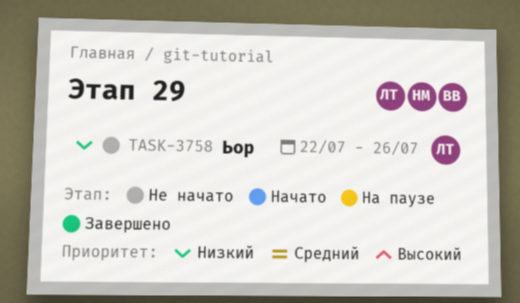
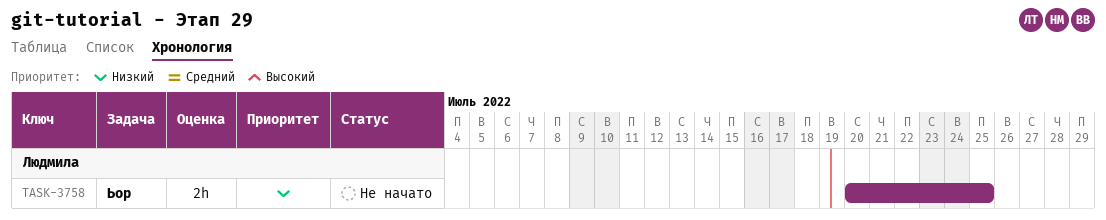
TASK-3758, start: Jul 22 -> Jul 20
TASK-3758, due: Jul 26 -> Jul 25

